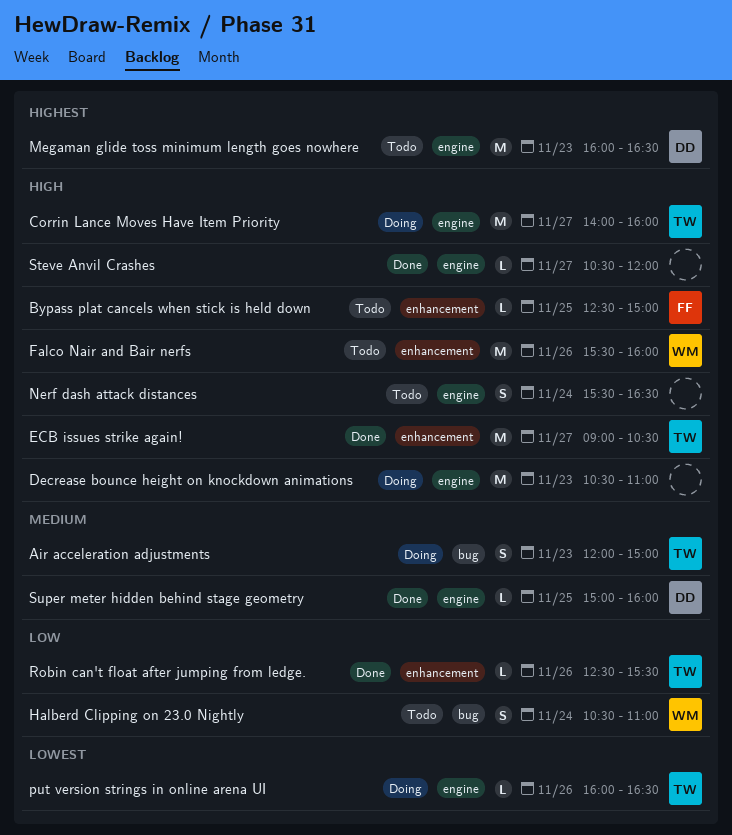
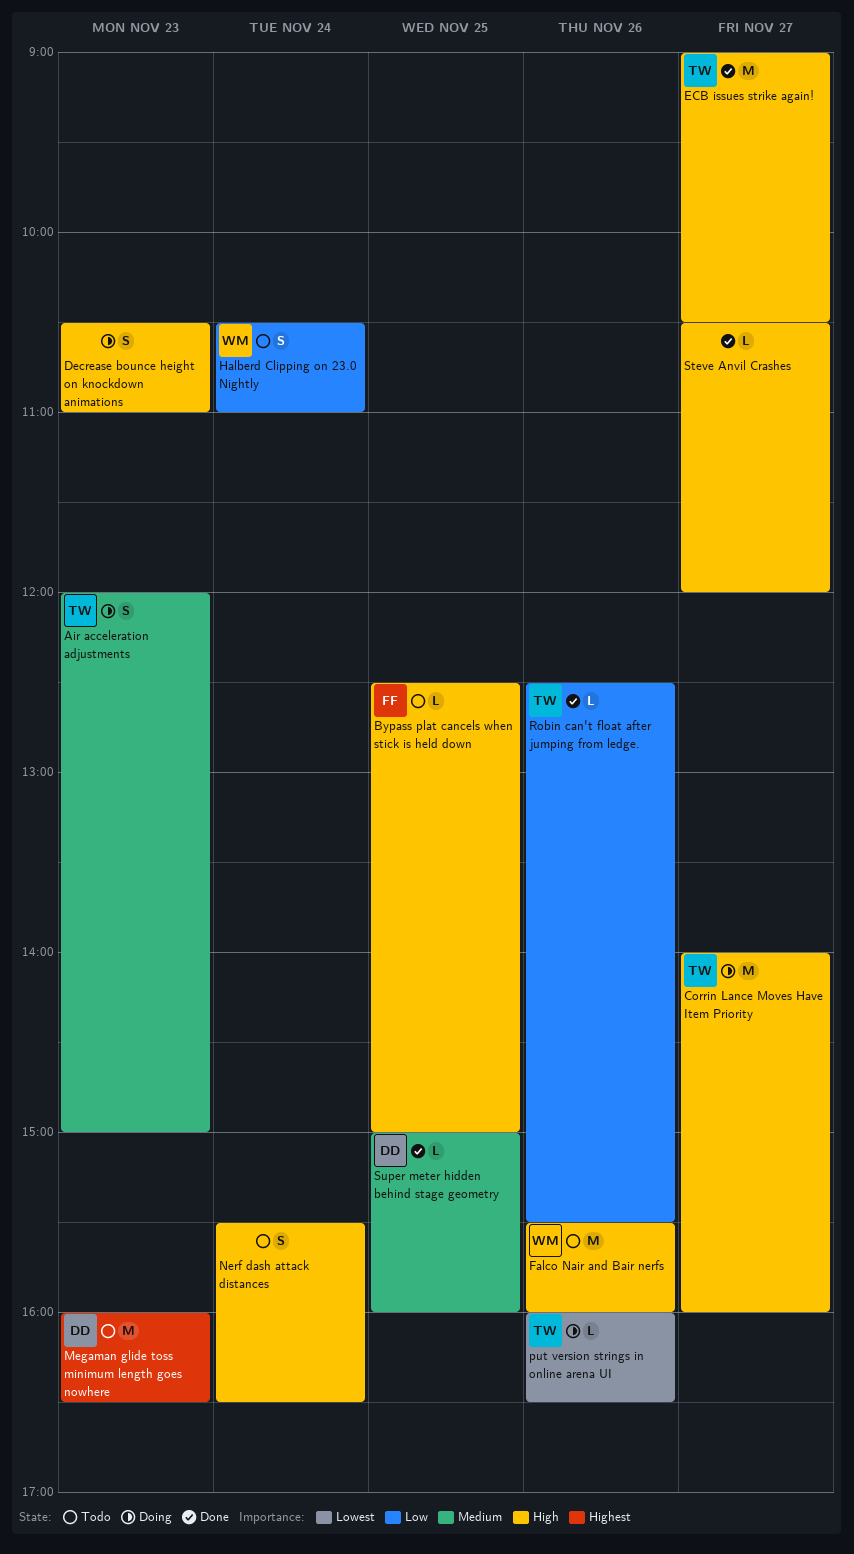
Decrease bounce height on knockdown animations, estimate: M -> S

